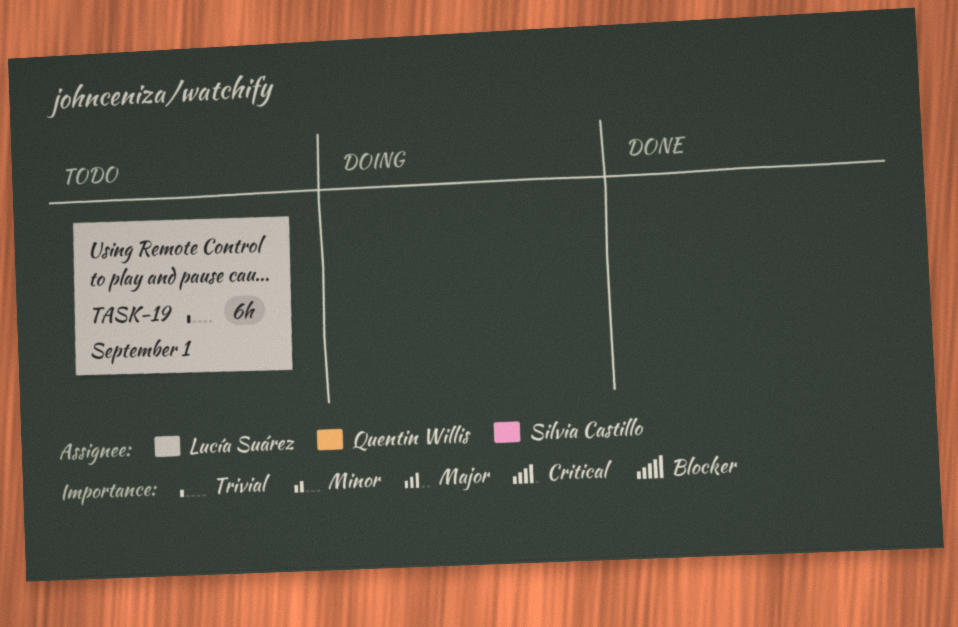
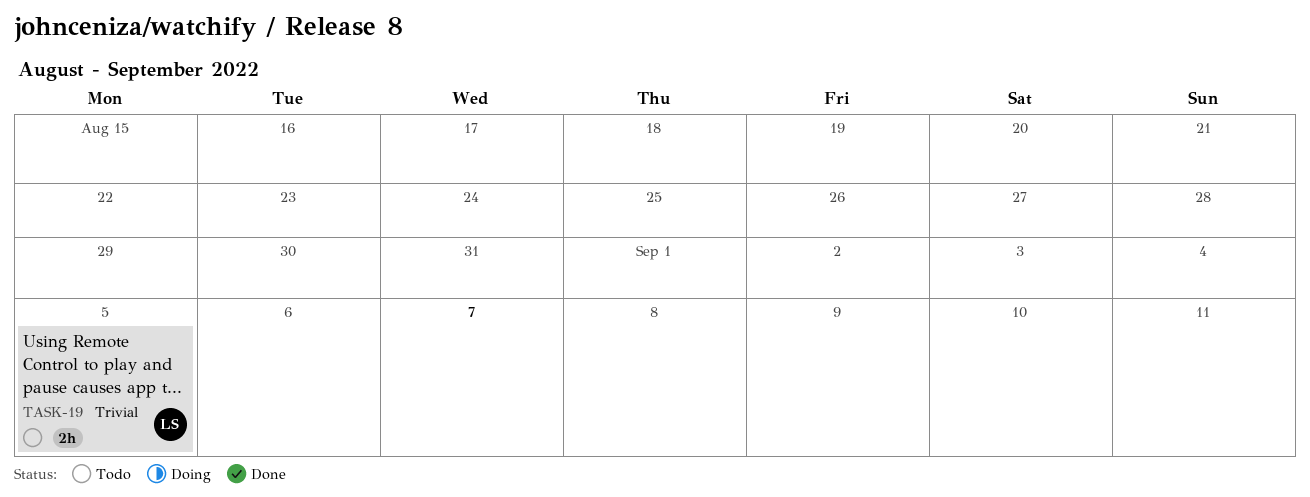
TASK-19, estimate: 6h -> 2h
TASK-19, due: Sep 1 -> Sep 5

